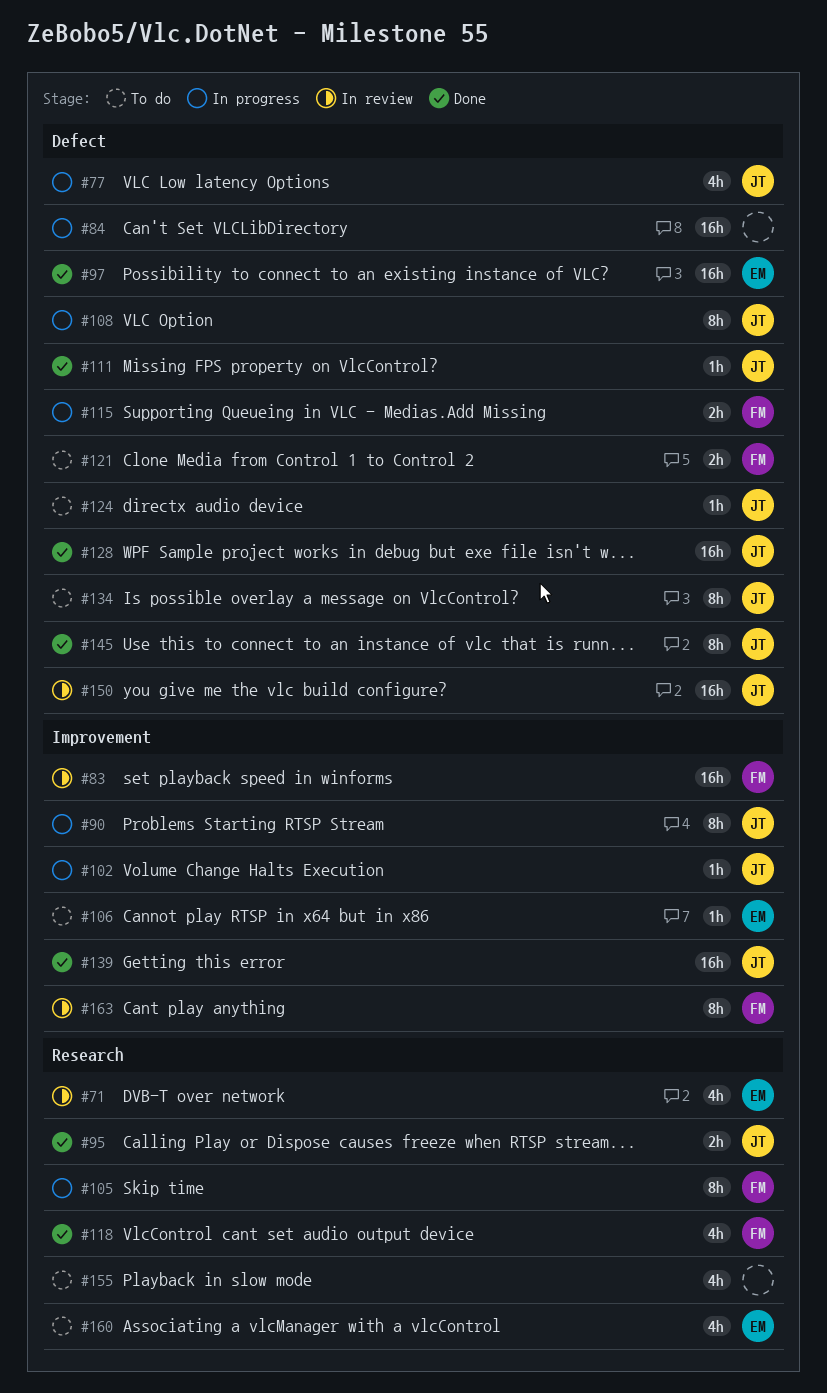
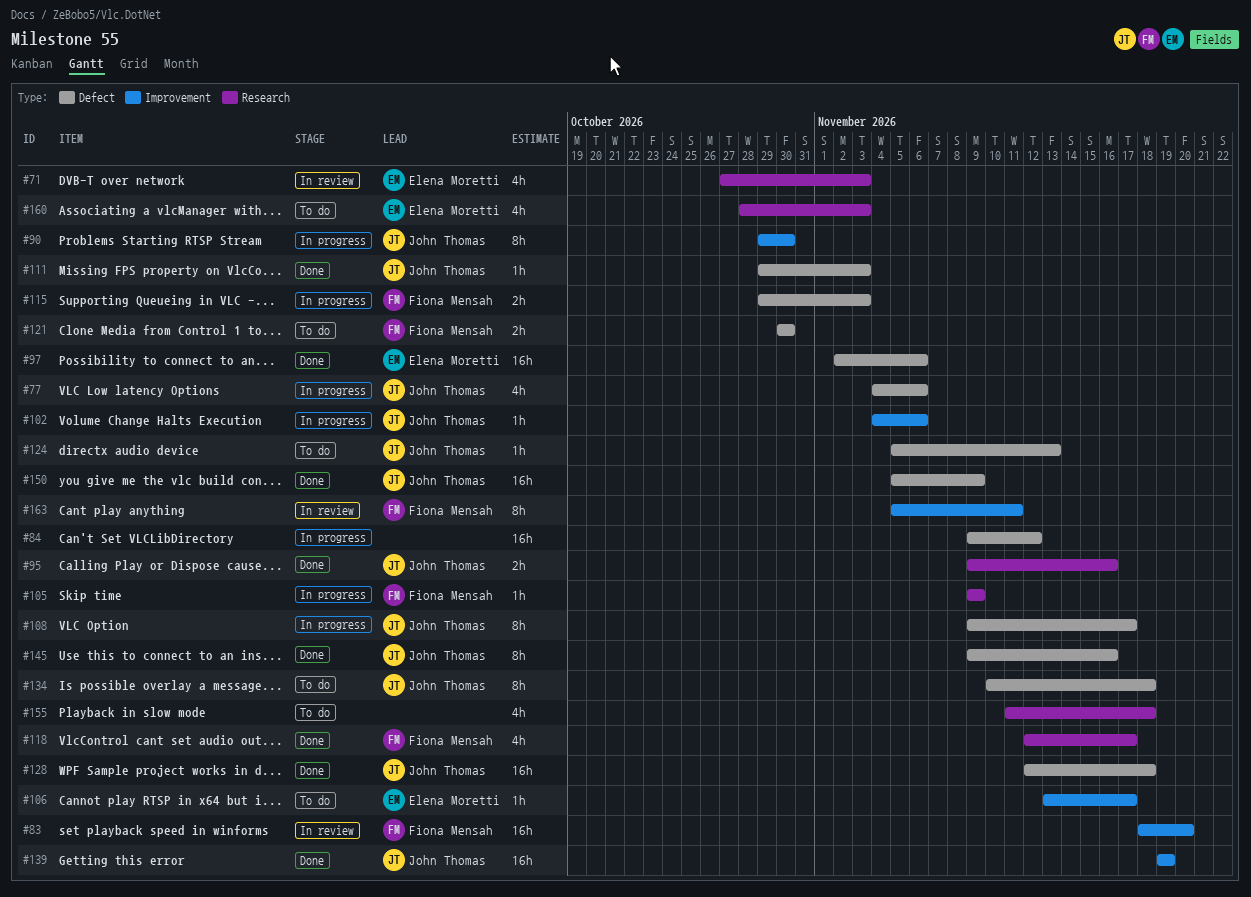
#105, estimate: 8h -> 1h
#150, status: In review -> Done

